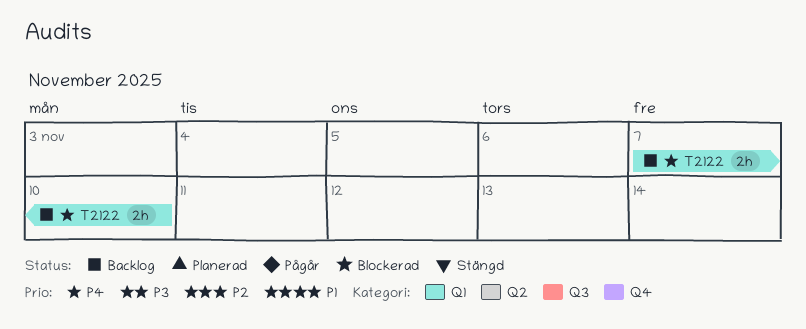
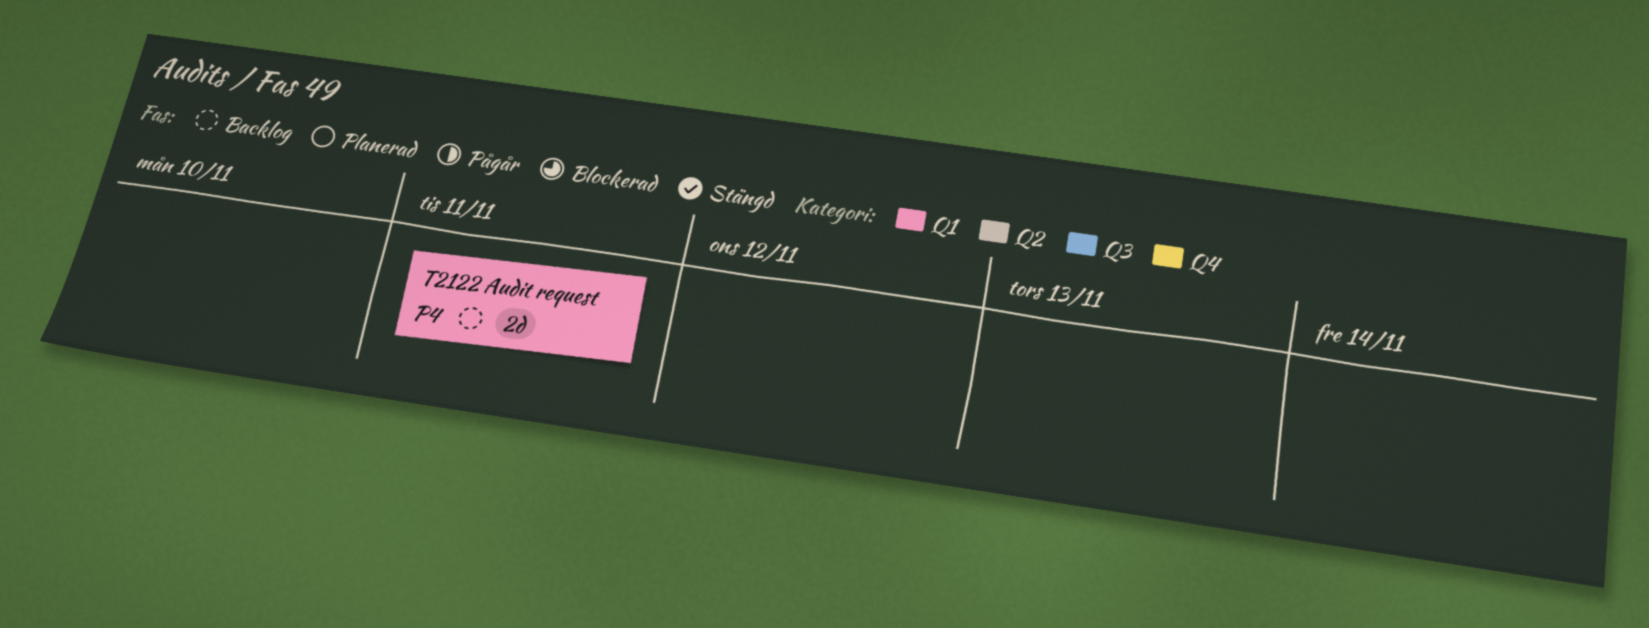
T2122, estimate: 2h -> 2d
T2122, due: Nov 10 -> Nov 11

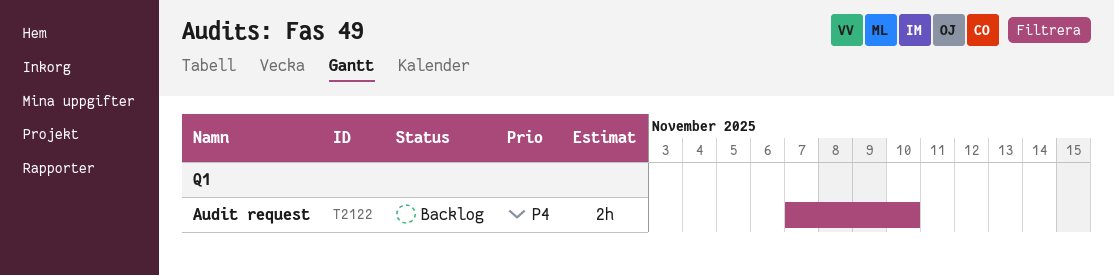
T2122, estimate: 2d -> 2h
T2122, due: Nov 11 -> Nov 10

